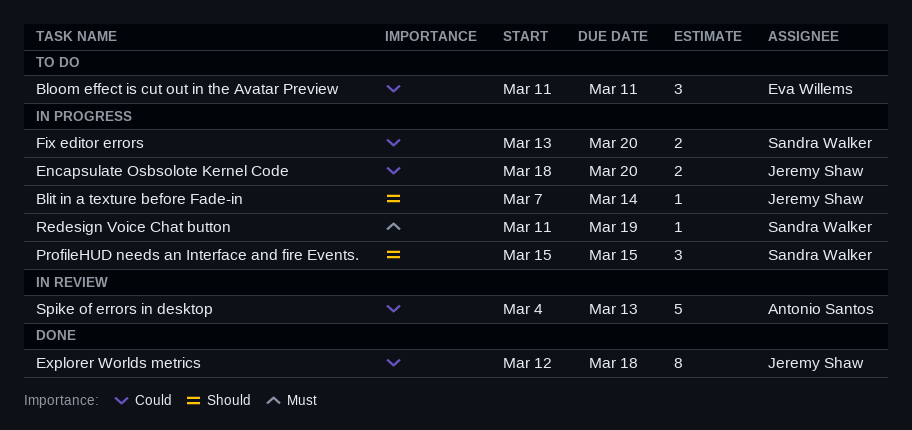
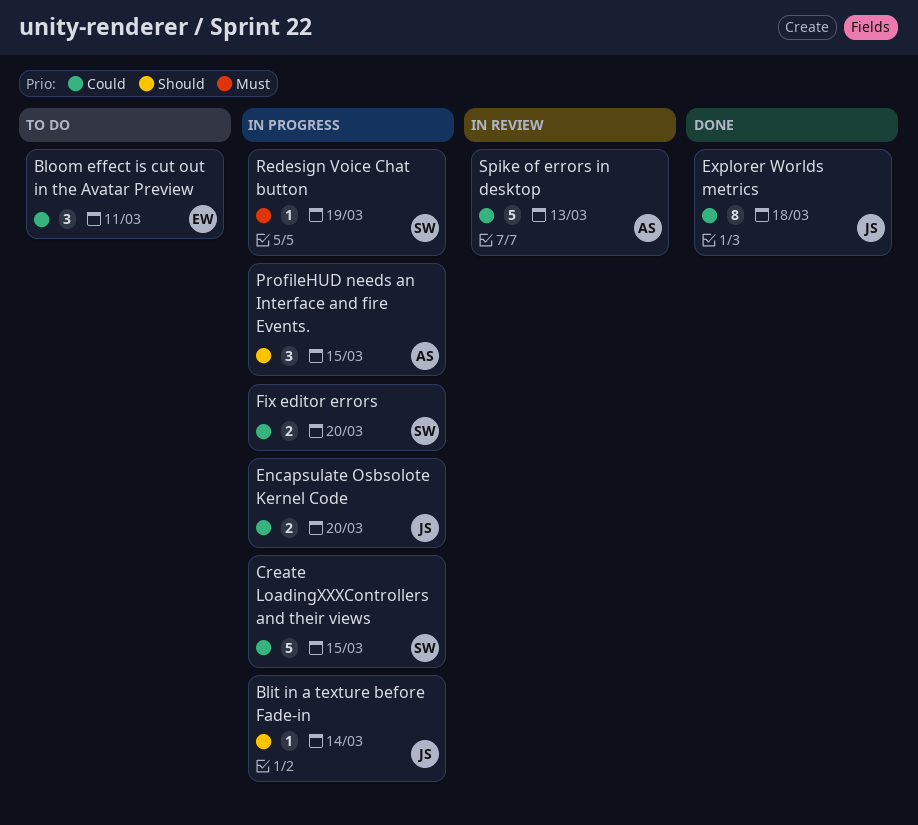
Create LoadingXXXControllers and their views: none -> present
ProfileHUD needs an Interface and fire Events., owner: Sandra Walker -> Antonio Santos

